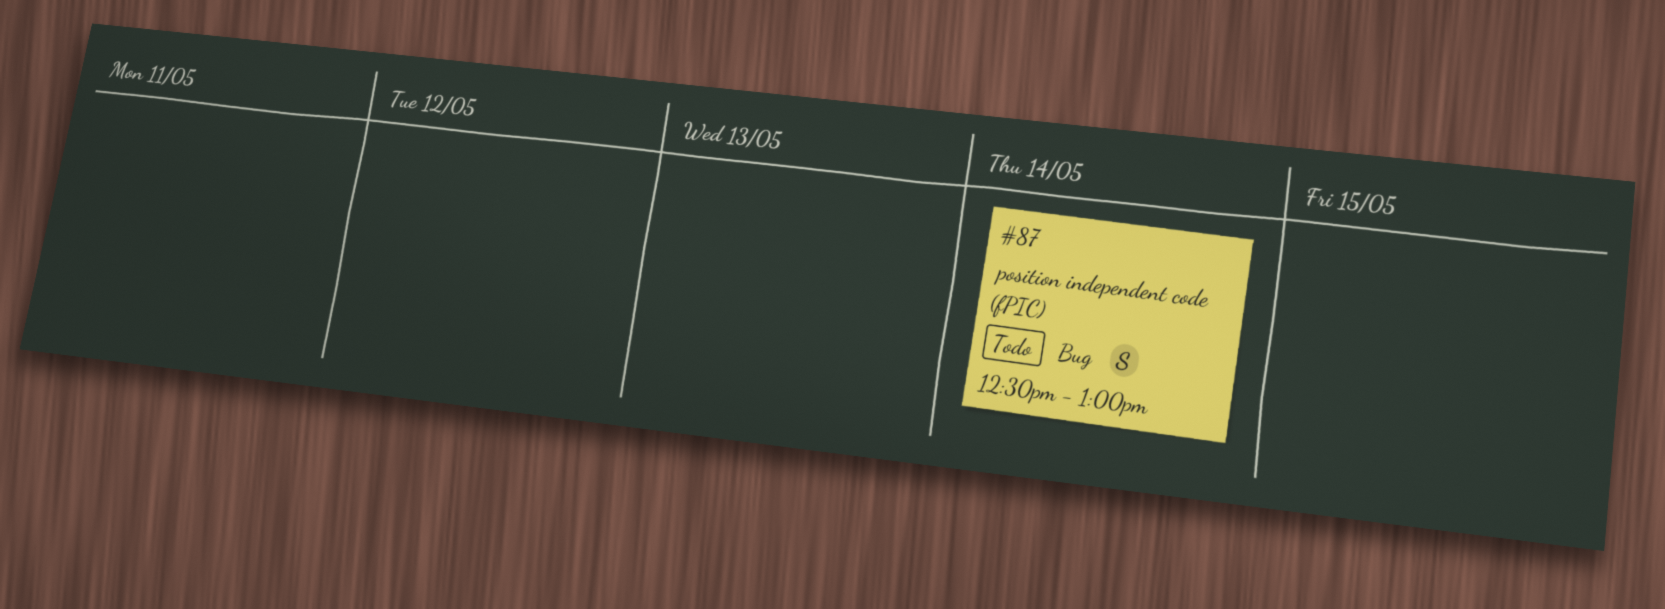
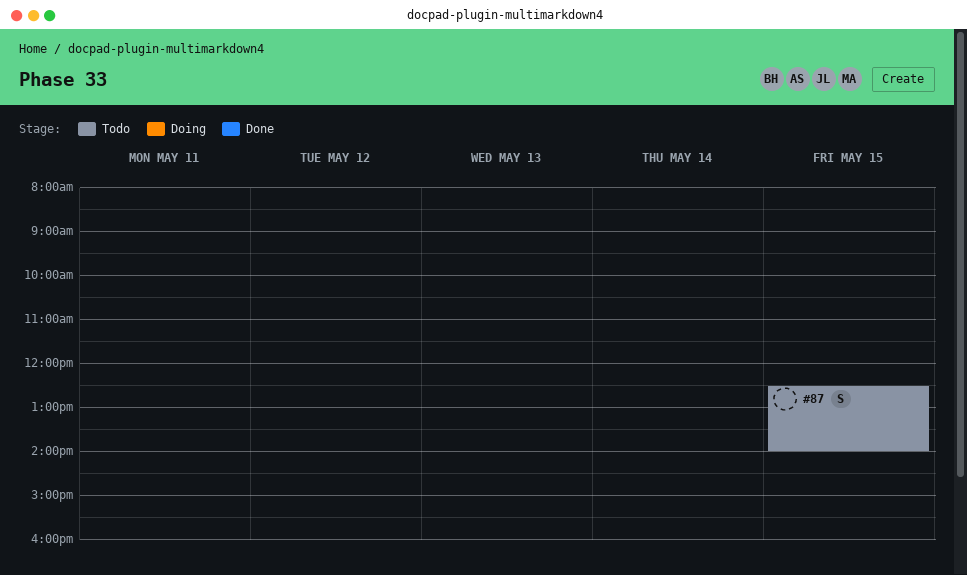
#87, day: May 14 -> May 15
#87, ends: 13:00 -> 14:00

